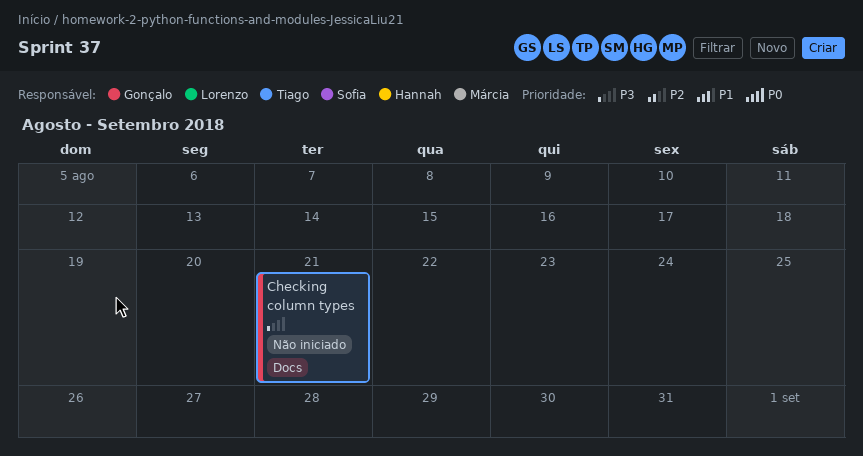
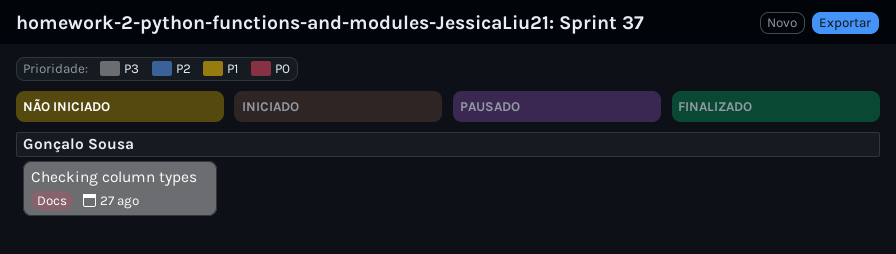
Checking column types, due: Aug 21 -> Aug 27

